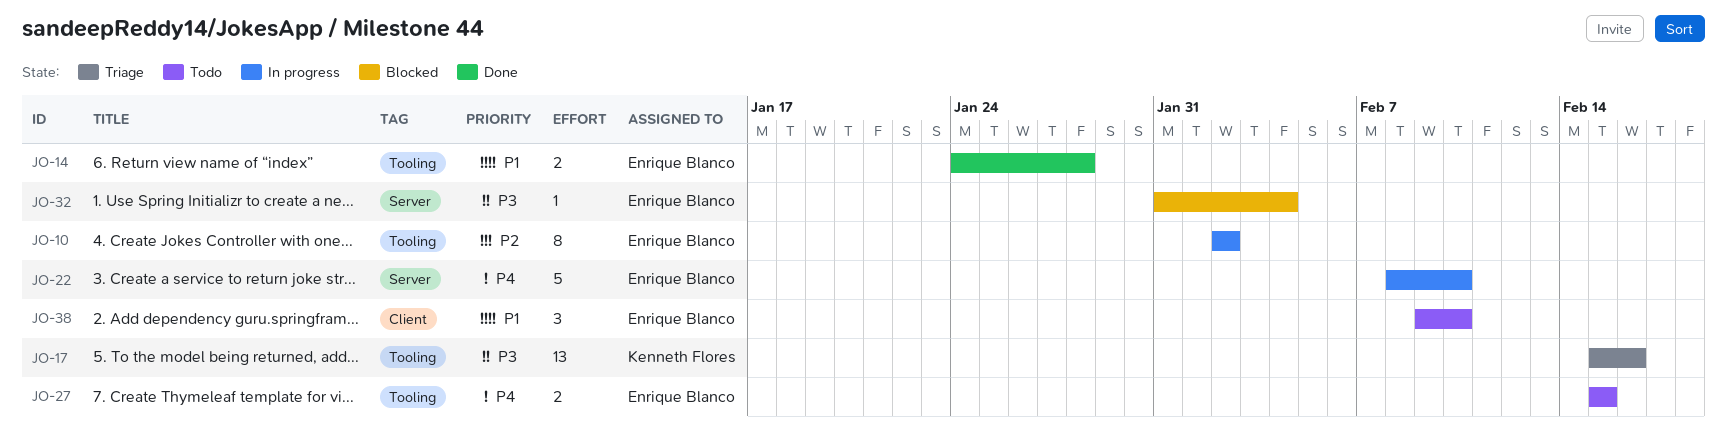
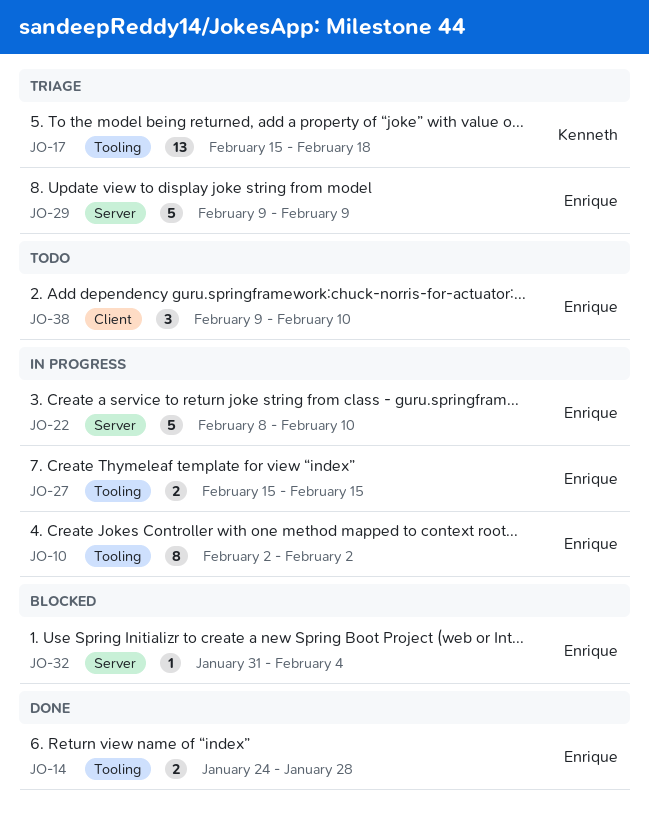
JO-17, due: Feb 16 -> Feb 18
JO-27, status: Todo -> In progress
JO-29: none -> present

